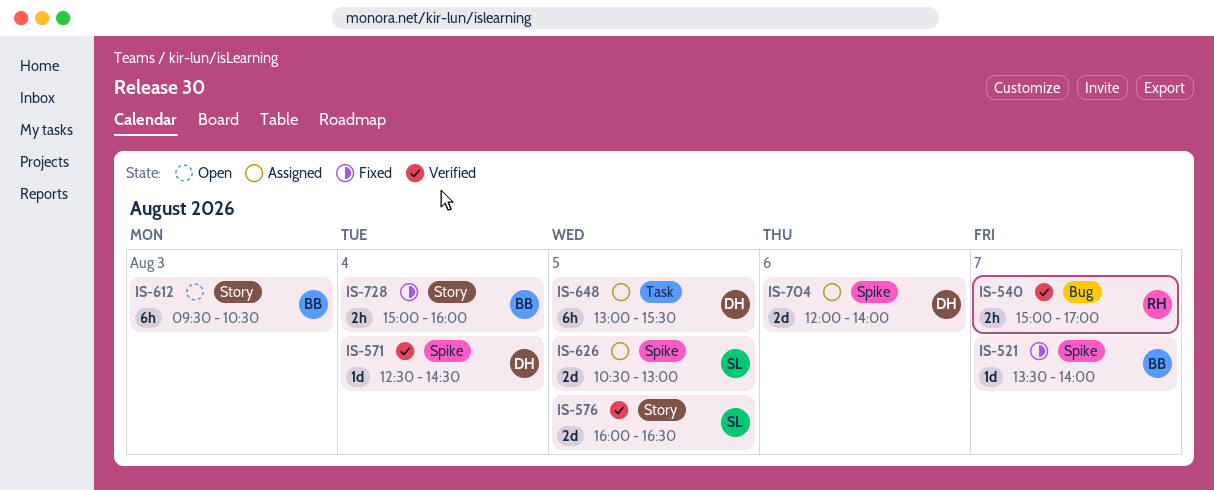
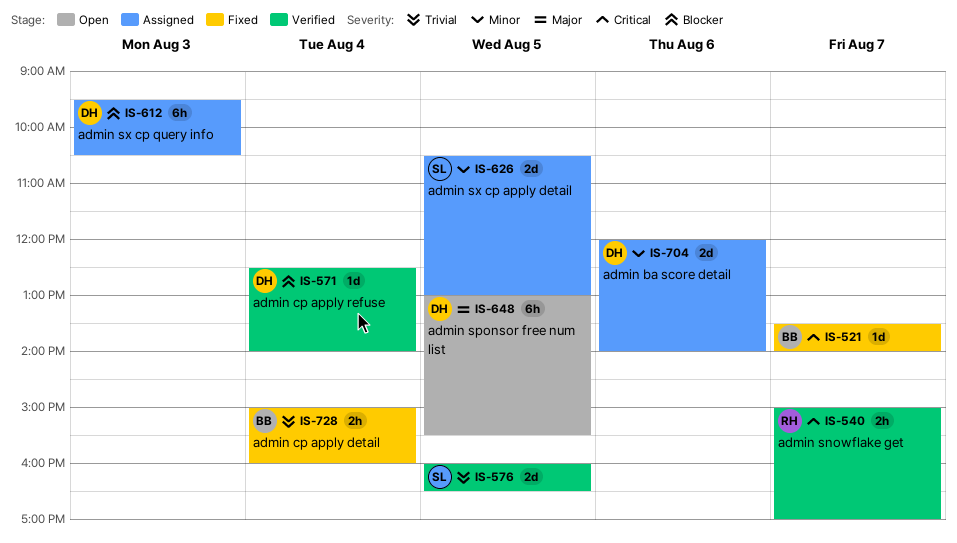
IS-571, ends: 14:30 -> 14:00
IS-612, status: Open -> Assigned
IS-612, owner: BB -> DH
IS-648, status: Assigned -> Open

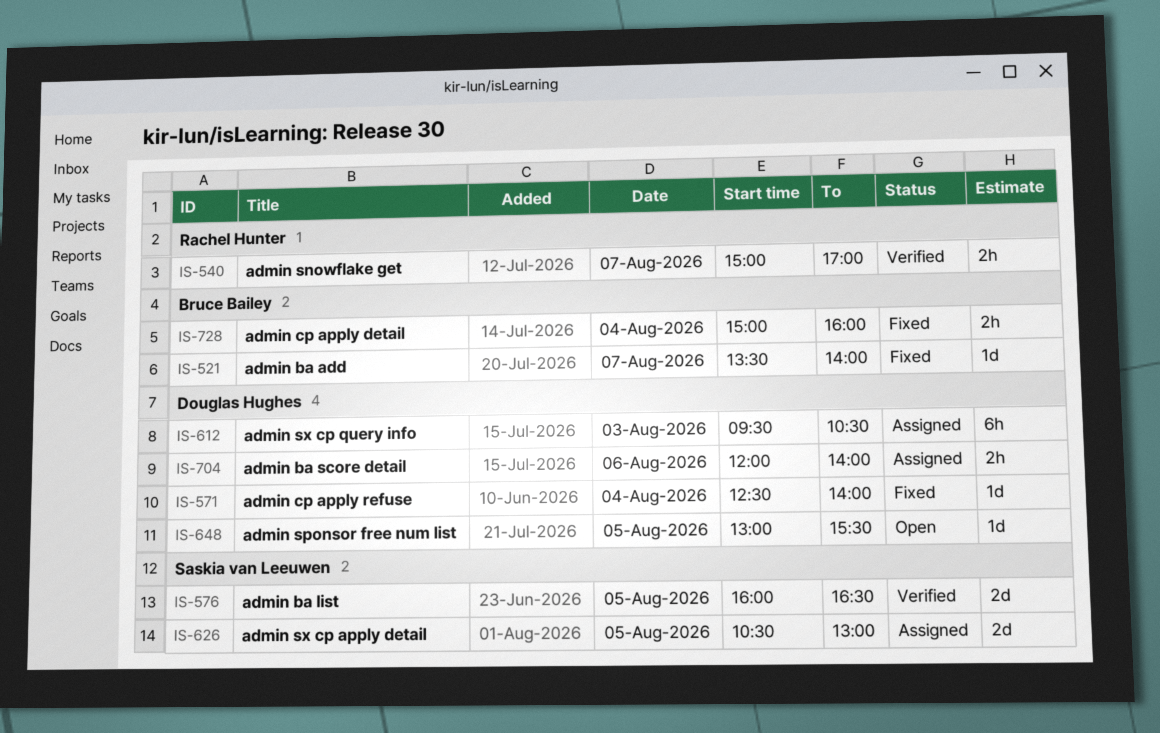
IS-571, status: Verified -> Fixed
IS-648, estimate: 6h -> 1d
IS-704, estimate: 2d -> 2h

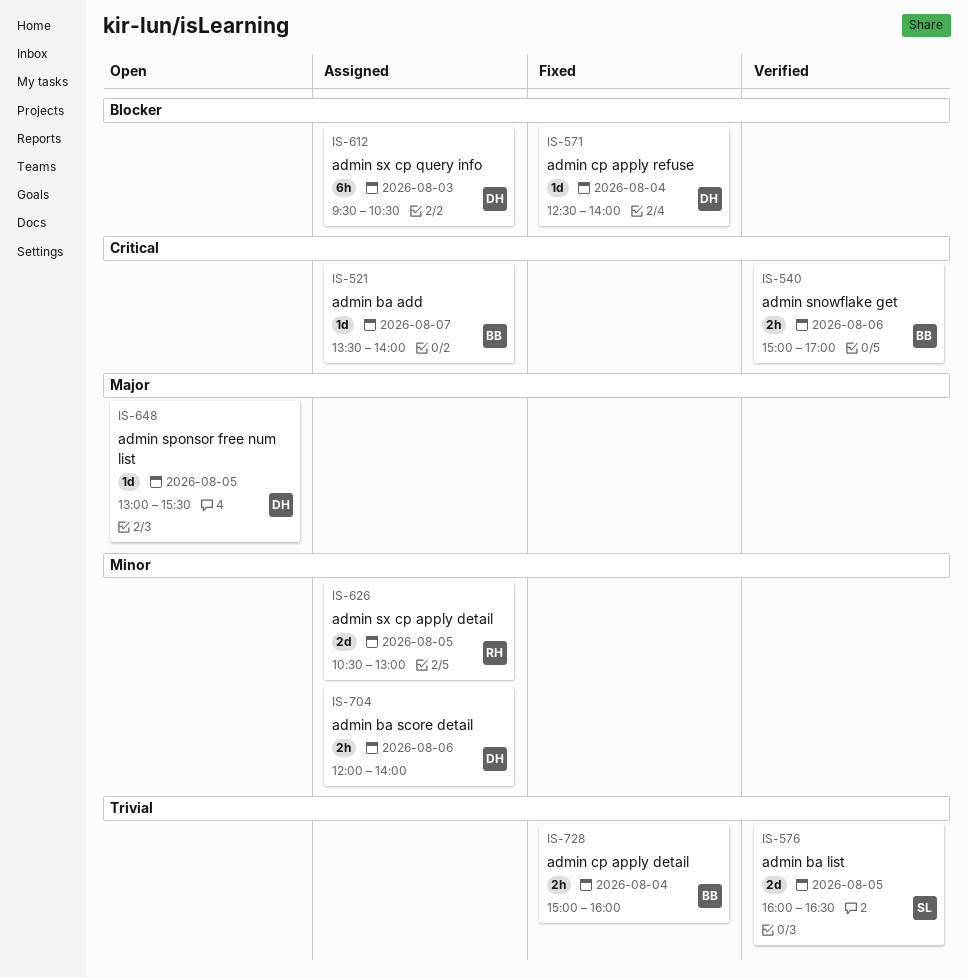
IS-521, status: Fixed -> Assigned
IS-540, owner: Rachel Hunter -> Bruce Bailey
IS-540, day: Aug 7 -> Aug 6
IS-626, owner: Saskia van Leeuwen -> Rachel Hunter

